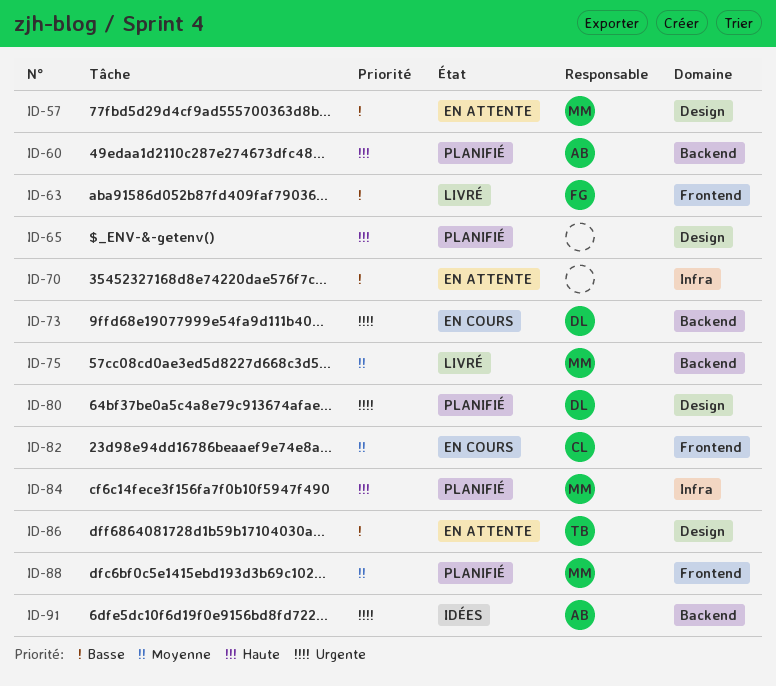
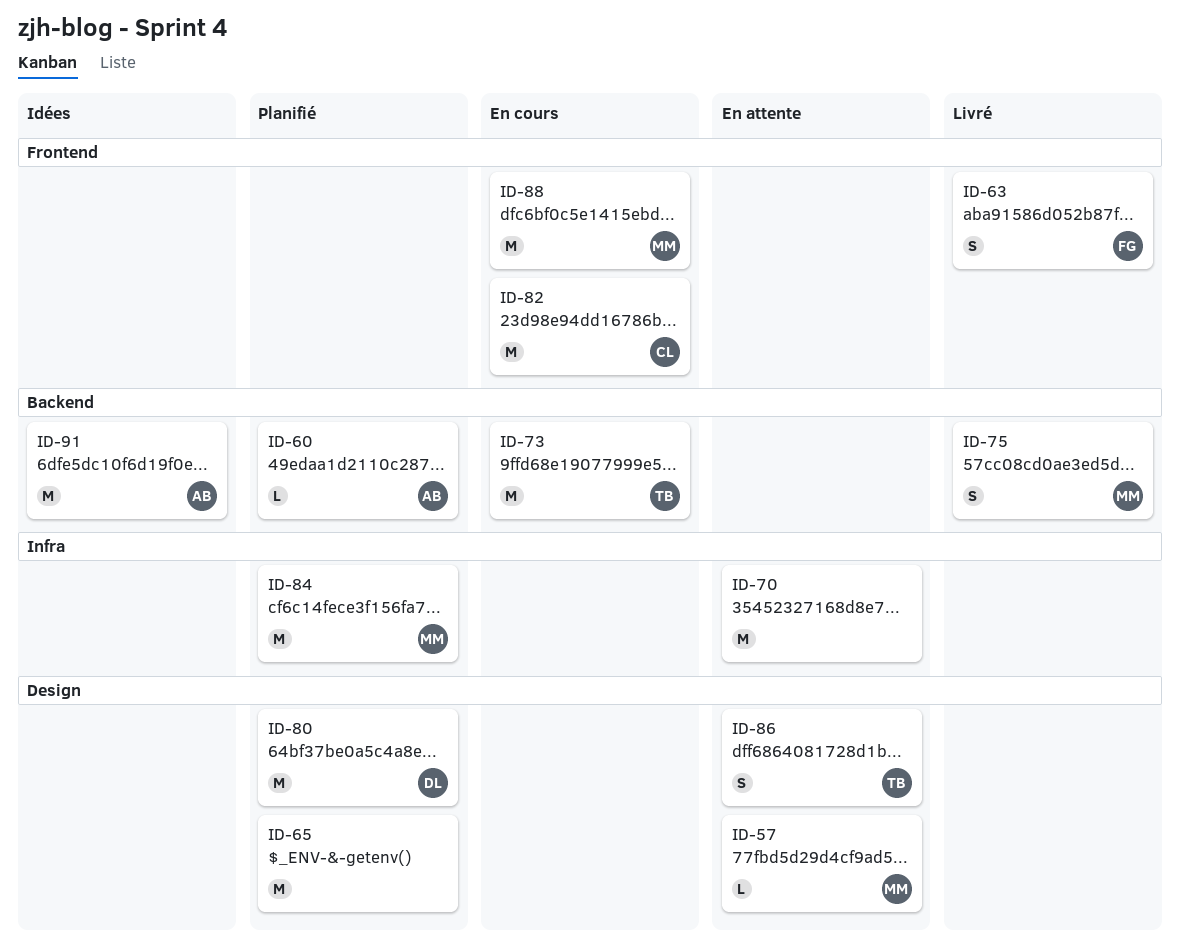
ID-73, owner: DL -> TB
ID-88, status: Planifié -> En cours

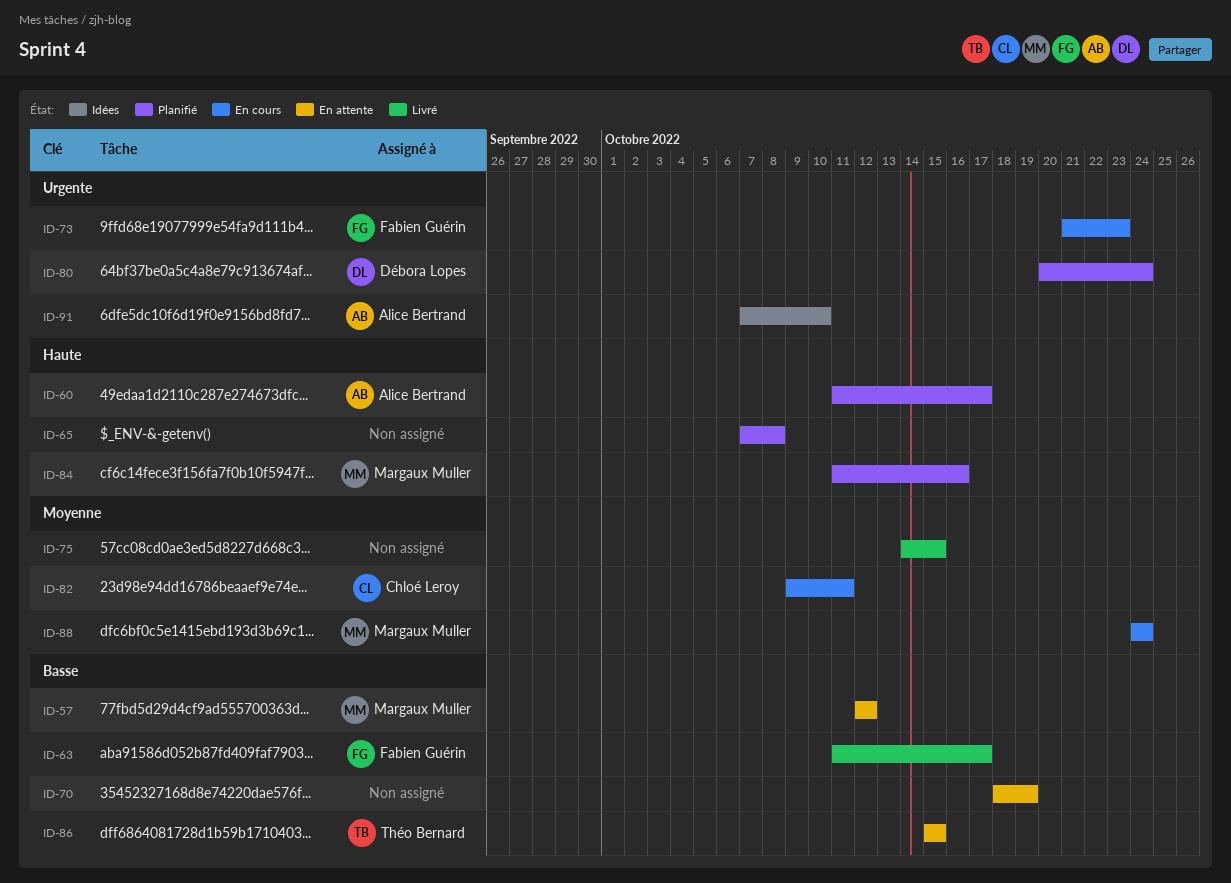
ID-73, owner: Théo Bernard -> Fabien Guérin
ID-75, owner: Margaux Muller -> none

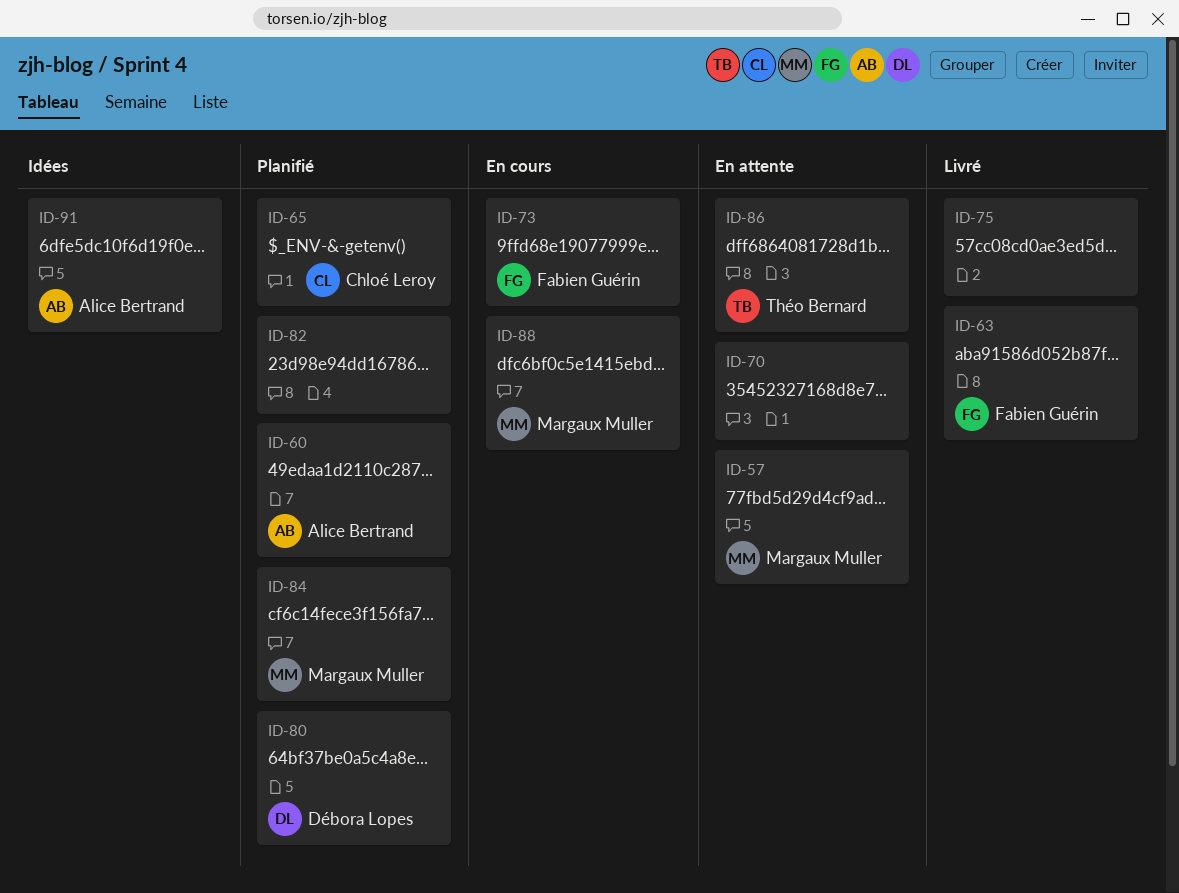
ID-65, owner: none -> Chloé Leroy
ID-82, status: En cours -> Planifié
ID-82, owner: Chloé Leroy -> none

